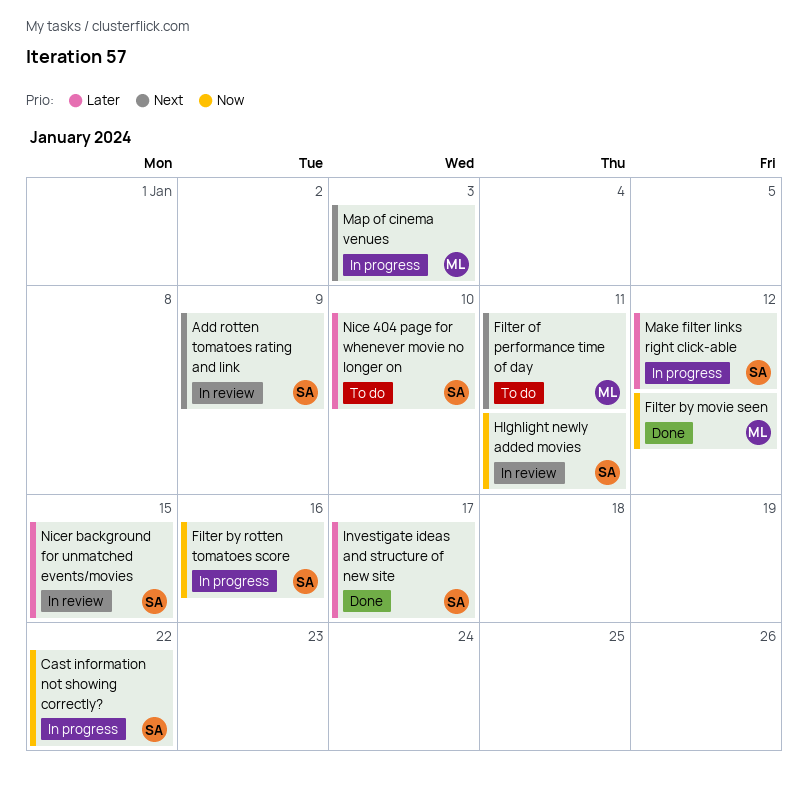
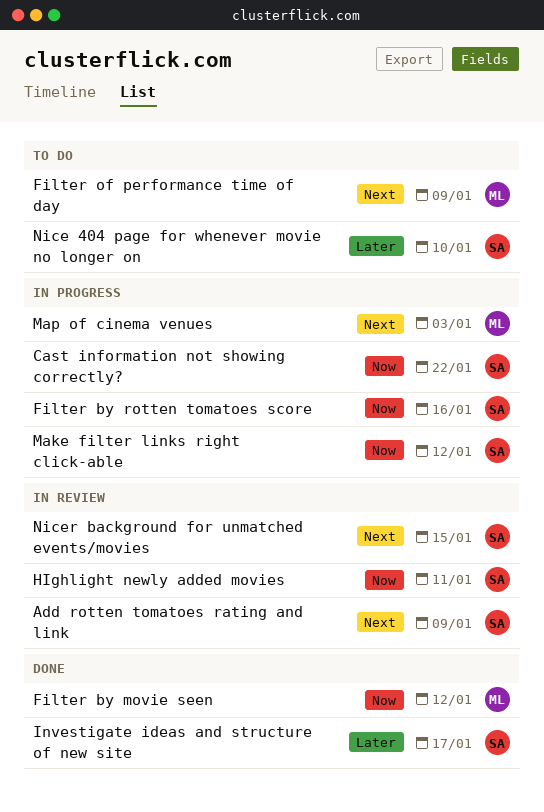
Filter of performance time of day, due: Jan 11 -> Jan 9
Make filter links right click-able, priority: Later -> Now
Nicer background for unmatched events/movies, priority: Later -> Next

